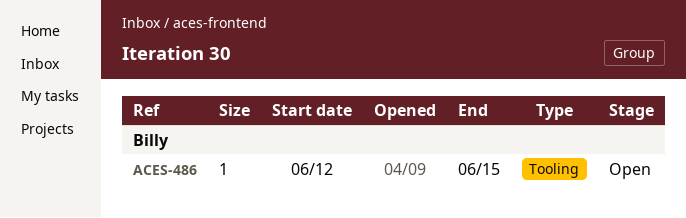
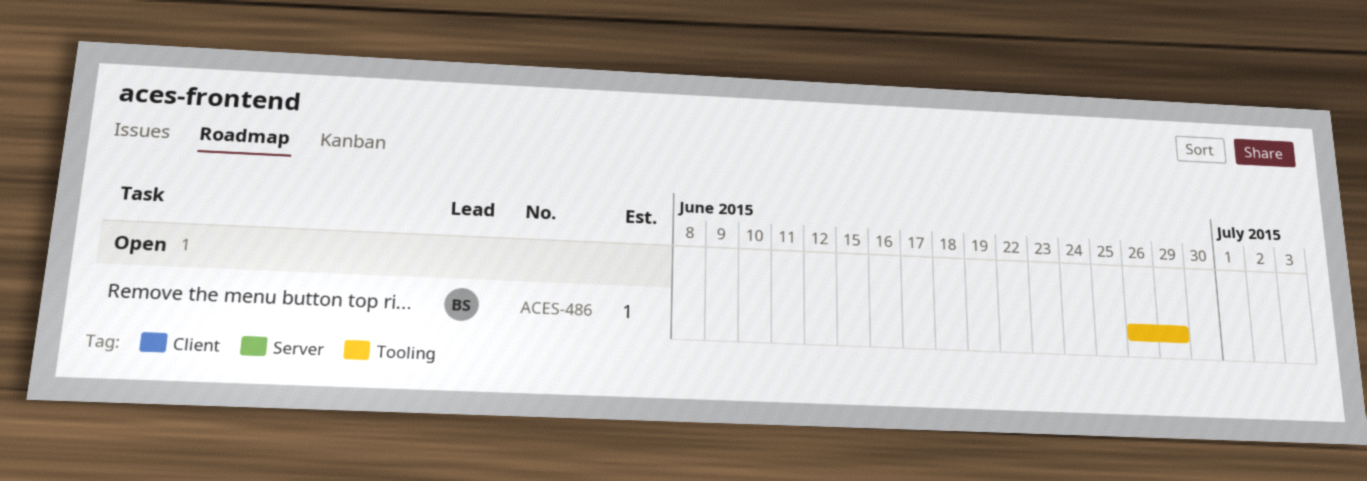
ACES-486, start: Jun 12 -> Jun 26
ACES-486, due: Jun 15 -> Jun 29

